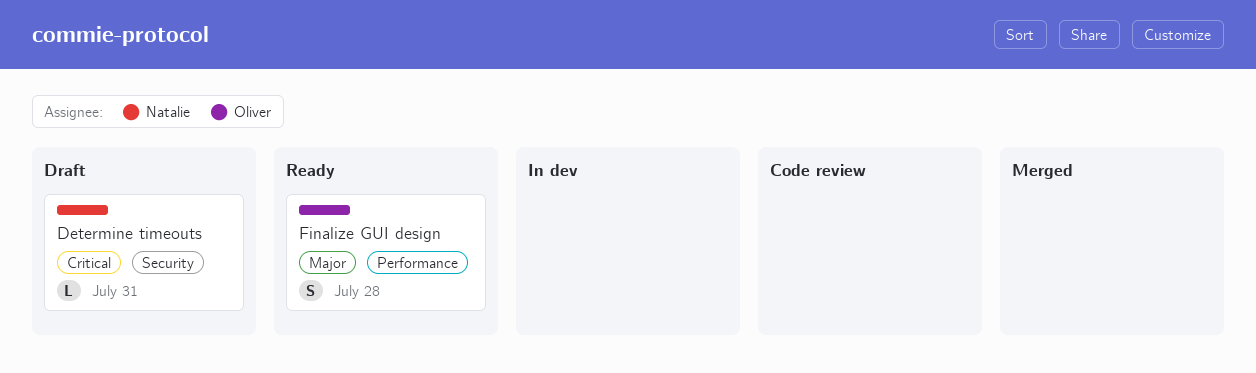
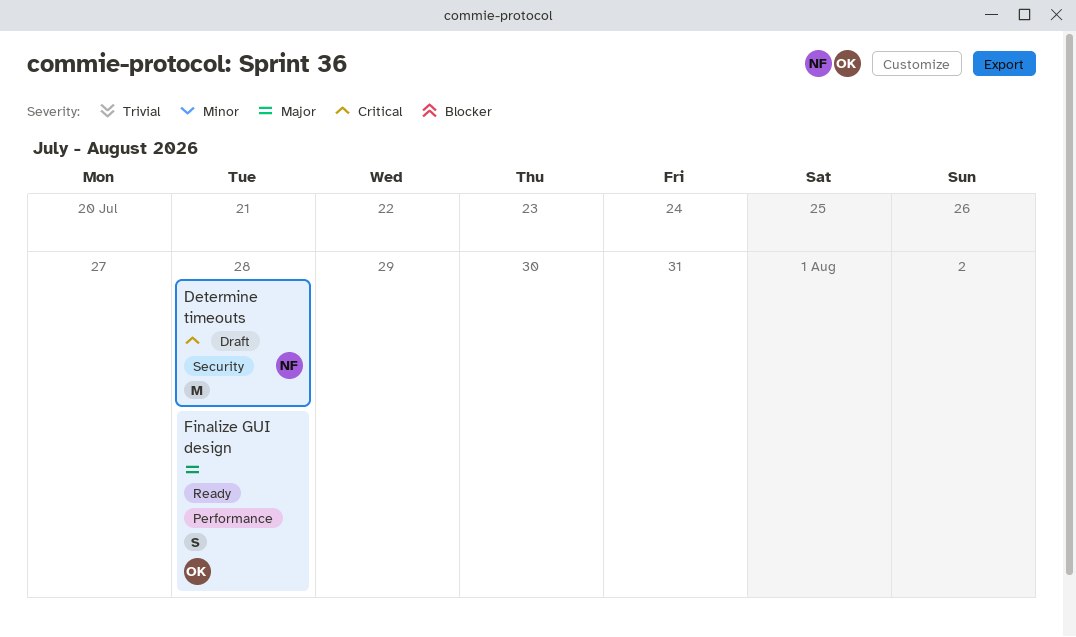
Determine timeouts, estimate: L -> M
Determine timeouts, due: Jul 31 -> Jul 28

